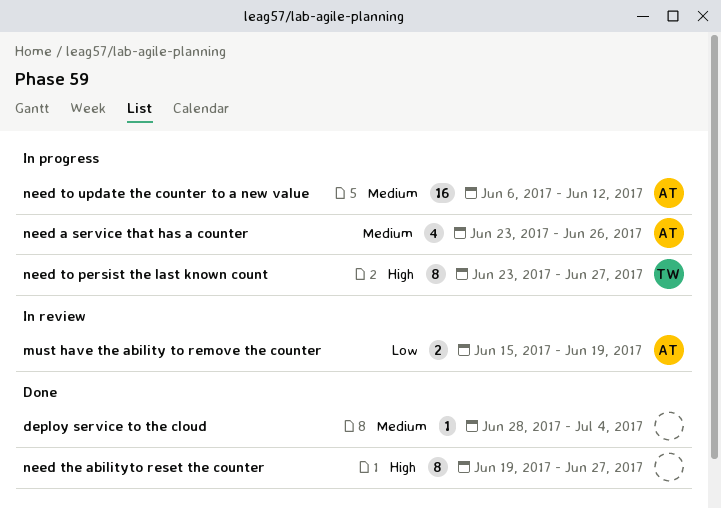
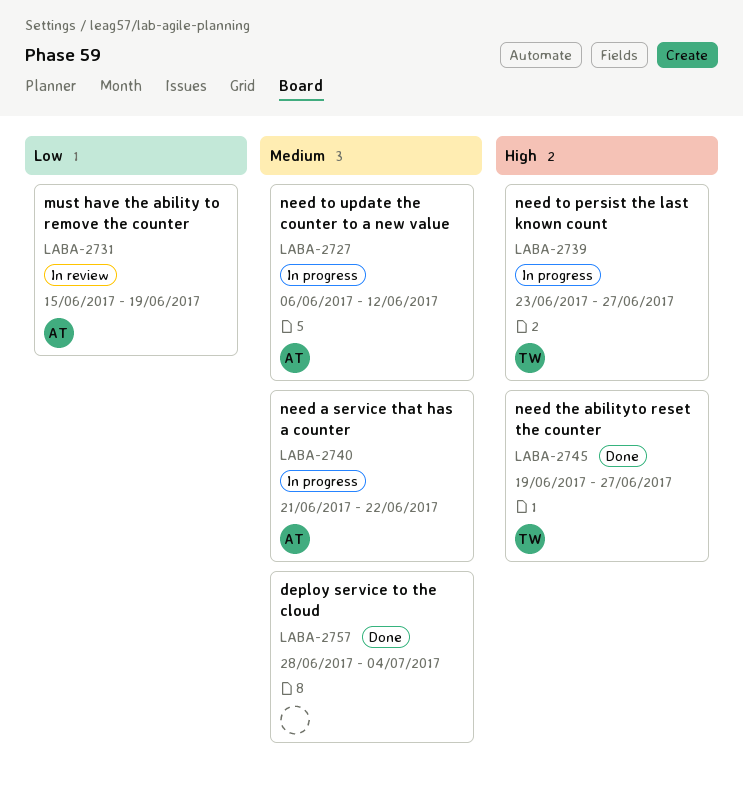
need a service that has a counter, start: Jun 23 -> Jun 21
need a service that has a counter, due: Jun 26 -> Jun 22
need the abilityto reset the counter, owner: none -> TW

